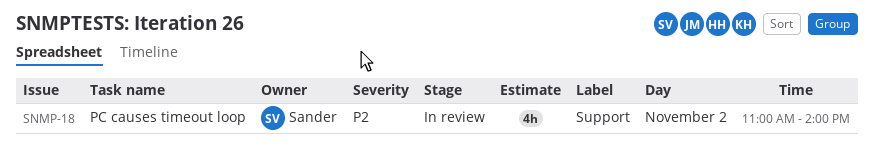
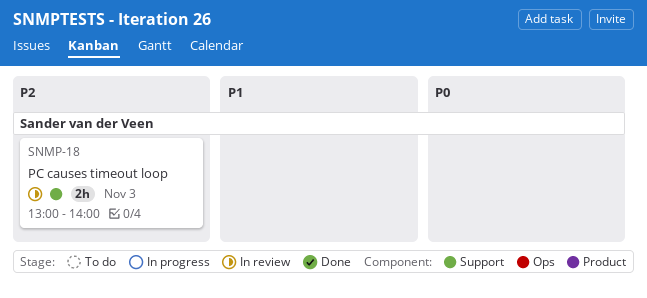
SNMP-18, estimate: 4h -> 2h
SNMP-18, day: Nov 2 -> Nov 3
SNMP-18, begins: 11:00 -> 13:00

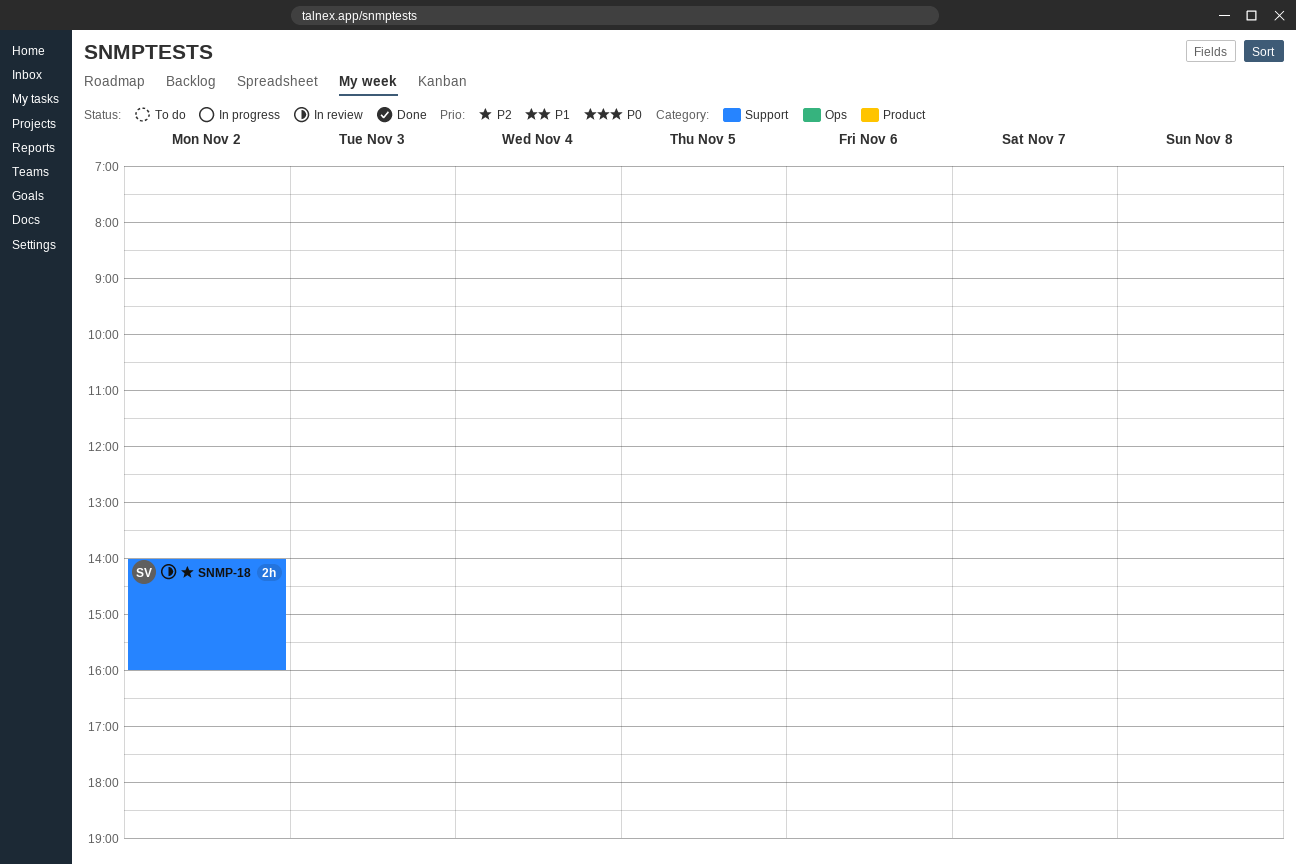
SNMP-18, day: Nov 3 -> Nov 2
SNMP-18, begins: 13:00 -> 14:00
SNMP-18, ends: 14:00 -> 16:00

